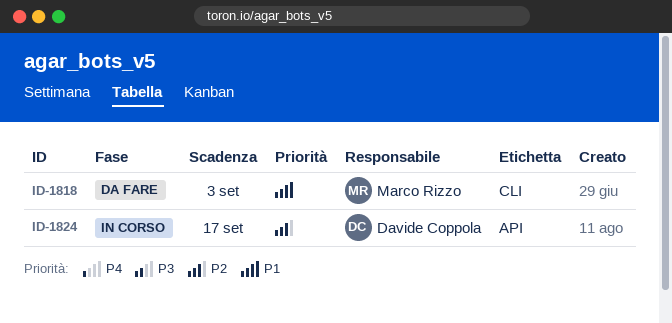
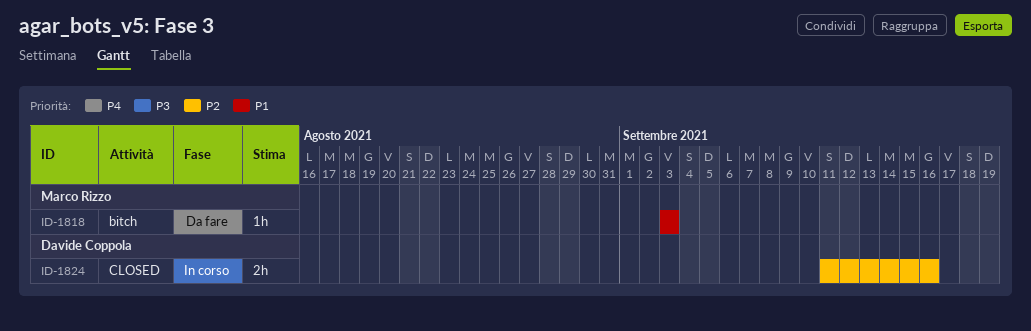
ID-1824, due: Sep 17 -> Sep 16

